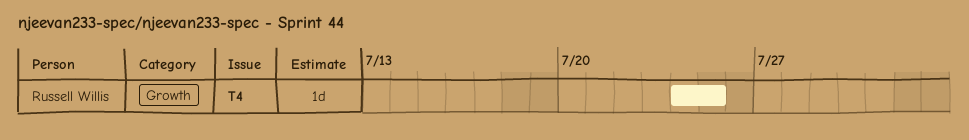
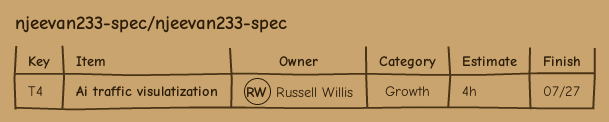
T4, estimate: 1d -> 4h
T4, due: Jul 25 -> Jul 27

